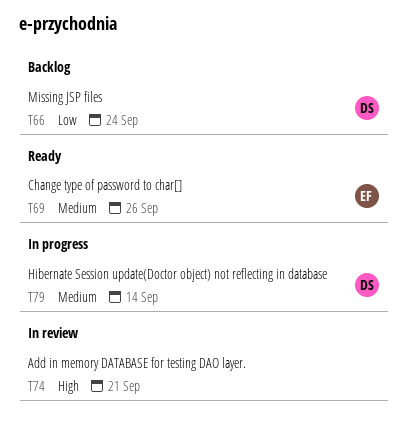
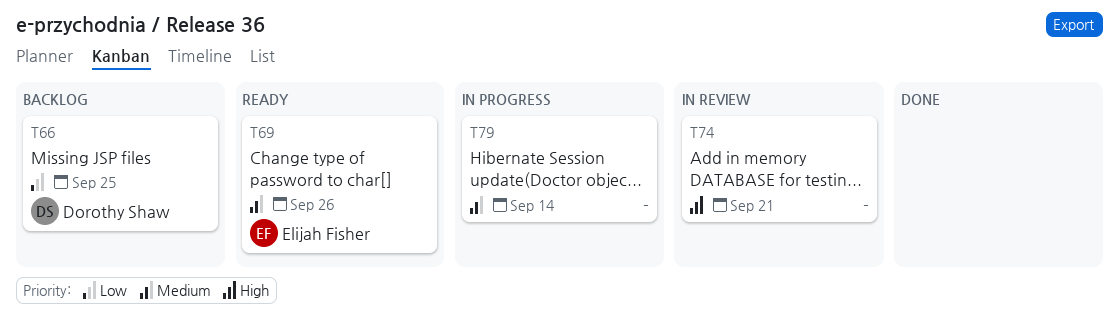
T66, due: Sep 24 -> Sep 25
T79, owner: Dorothy Shaw -> none

